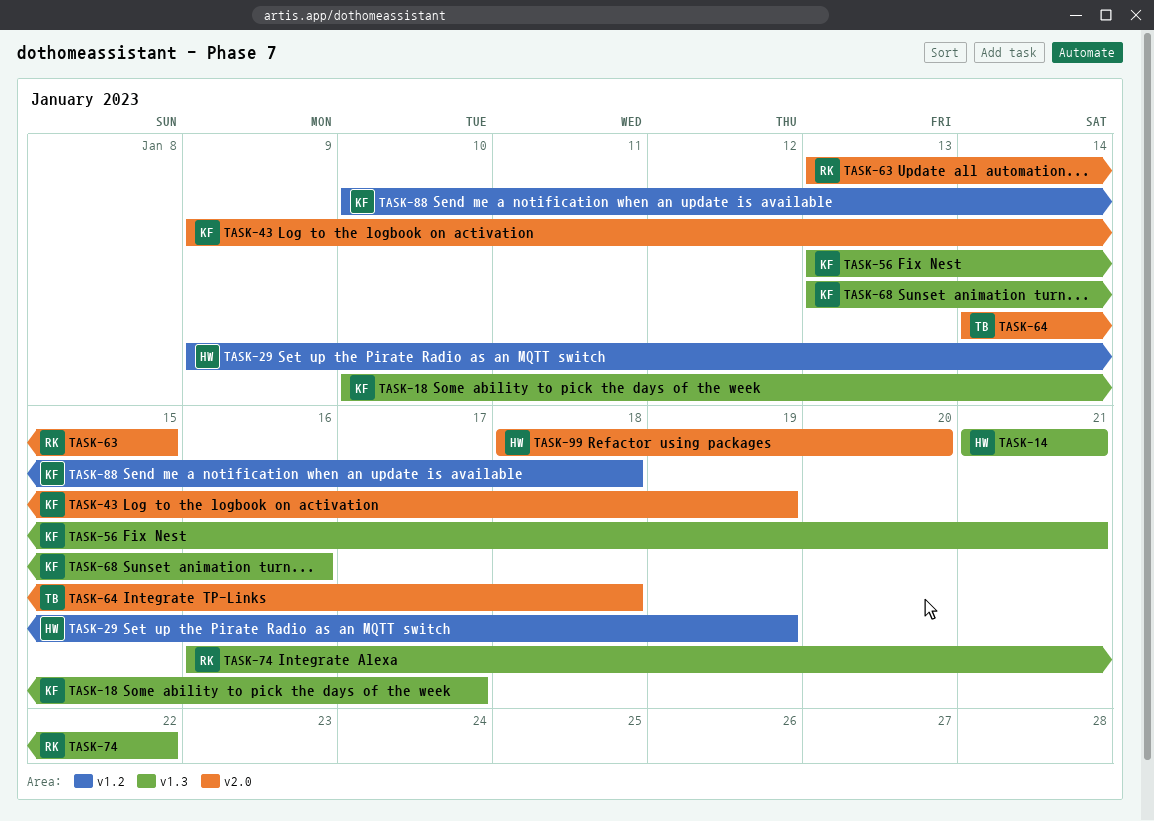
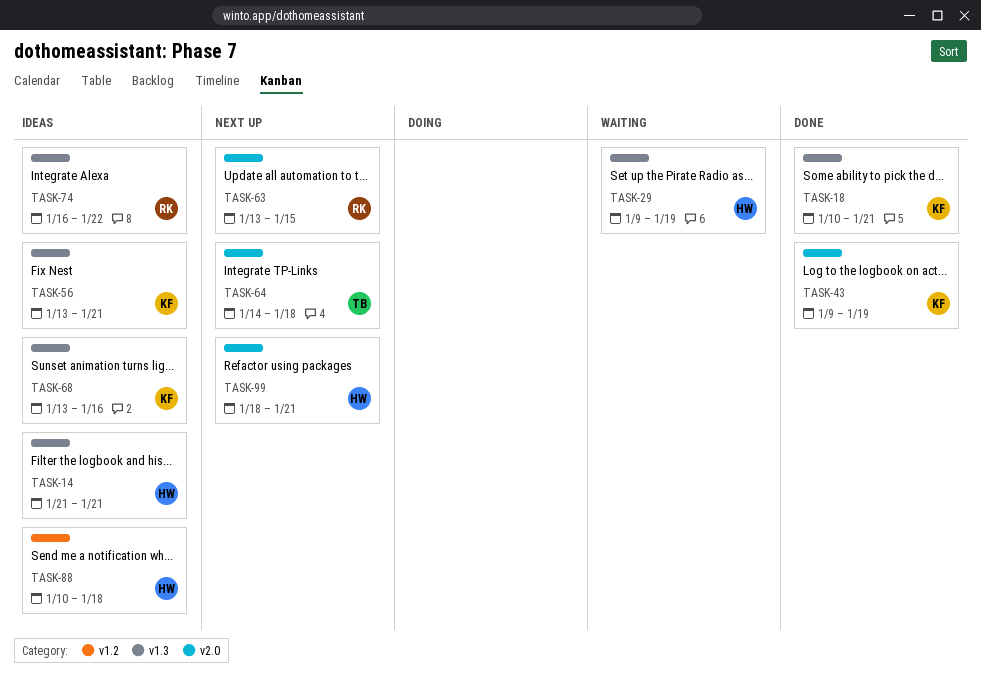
TASK-18, due: Jan 17 -> Jan 21
TASK-29, label: v1.2 -> v1.3
TASK-88, owner: KF -> HW
TASK-99, due: Jan 20 -> Jan 21

